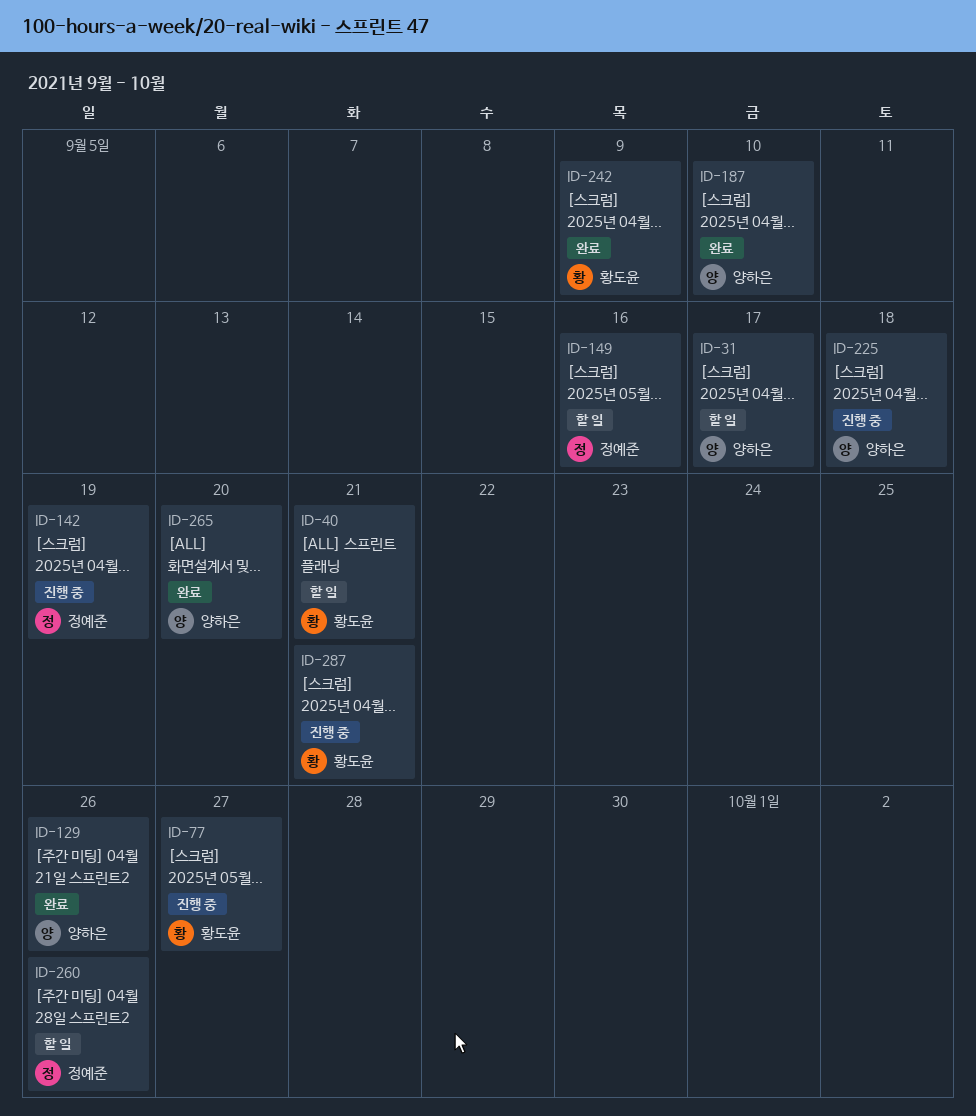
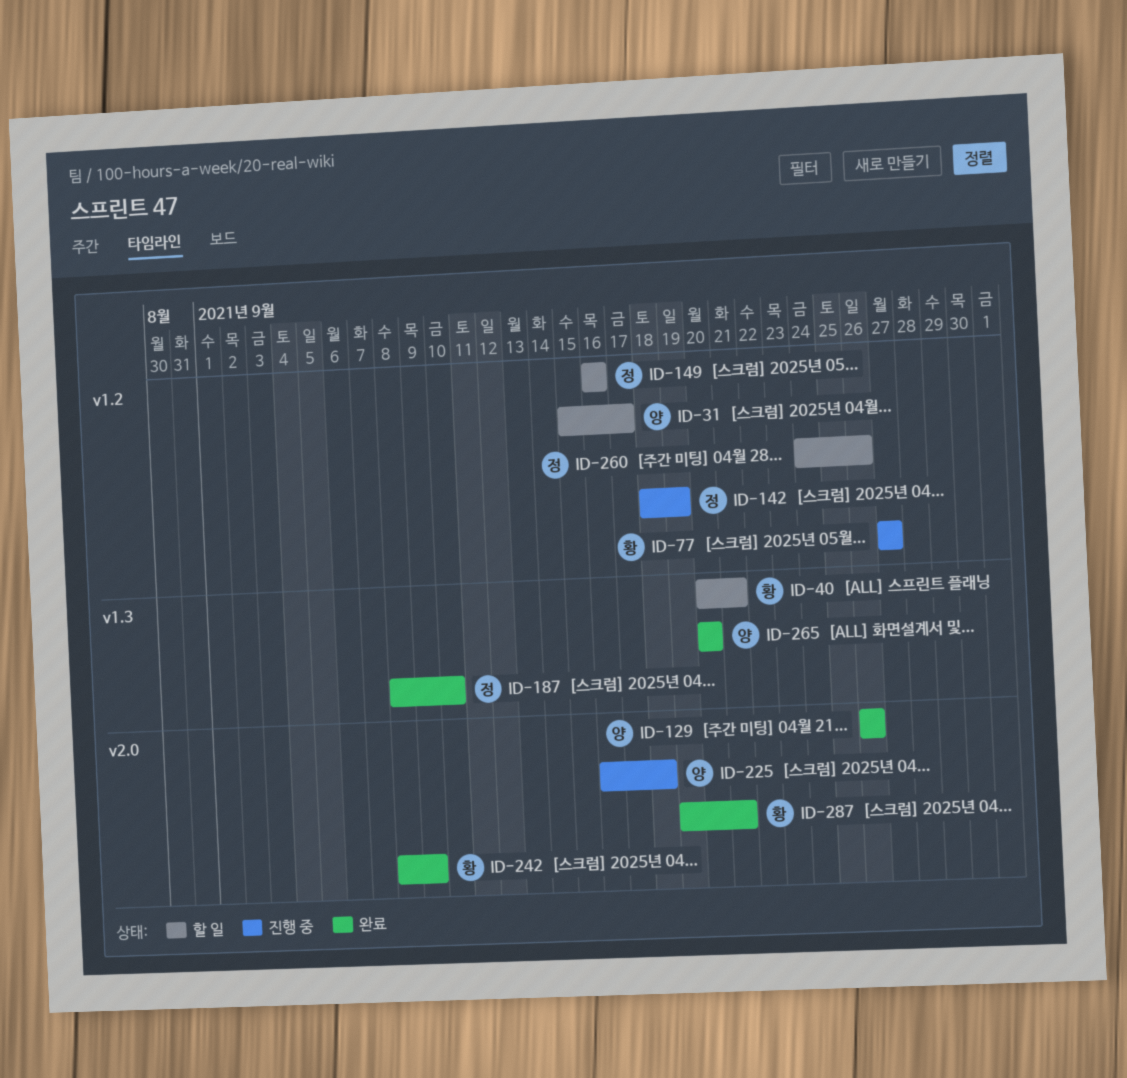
ID-187, owner: 양하은 -> 정예준
ID-287, status: 진행 중 -> 완료

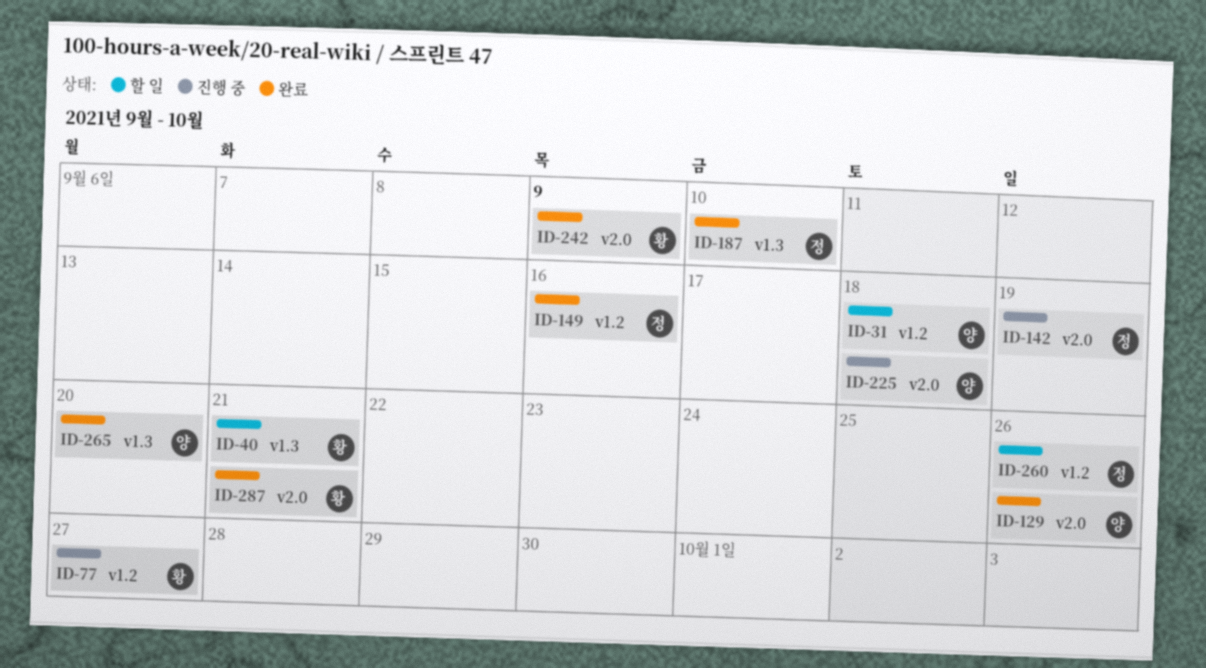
ID-31, due: Sep 17 -> Sep 18
ID-142, label: v1.2 -> v2.0
ID-149, status: 할 일 -> 완료

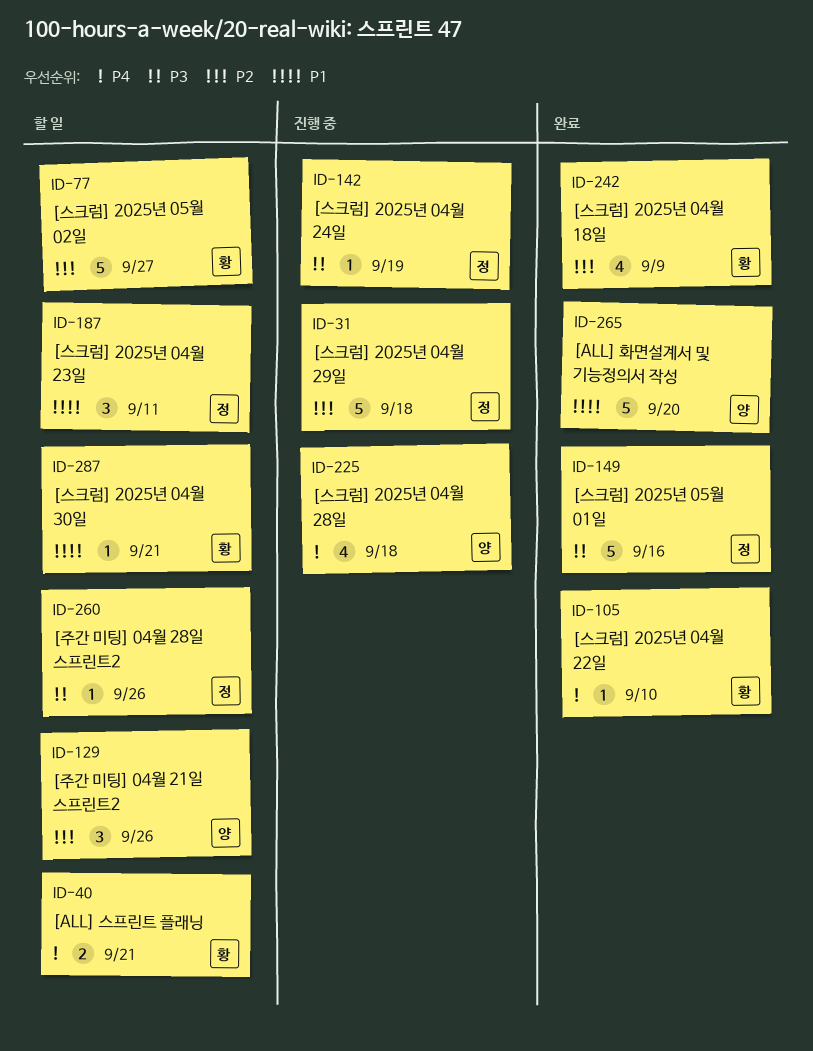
ID-31, status: 할 일 -> 진행 중
ID-31, owner: 양 -> 정
ID-77, status: 진행 중 -> 할 일
ID-105: none -> present
ID-129, status: 완료 -> 할 일
ID-187, status: 완료 -> 할 일
ID-187, due: Sep 10 -> Sep 11
ID-287, status: 완료 -> 할 일

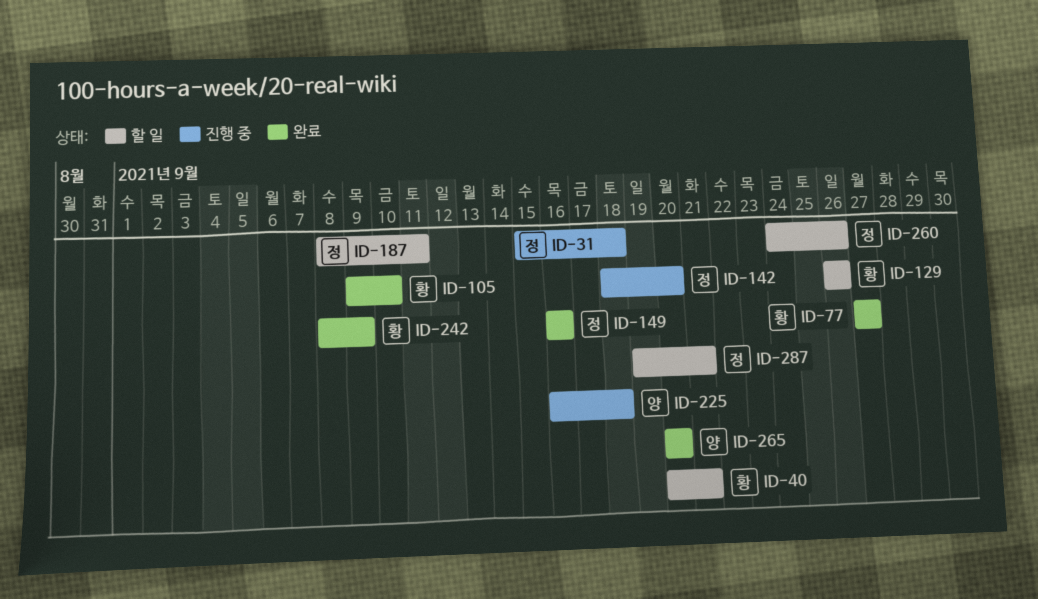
ID-77, status: 할 일 -> 완료
ID-129, owner: 양 -> 황
ID-142, due: Sep 19 -> Sep 20
ID-287, owner: 황 -> 정

